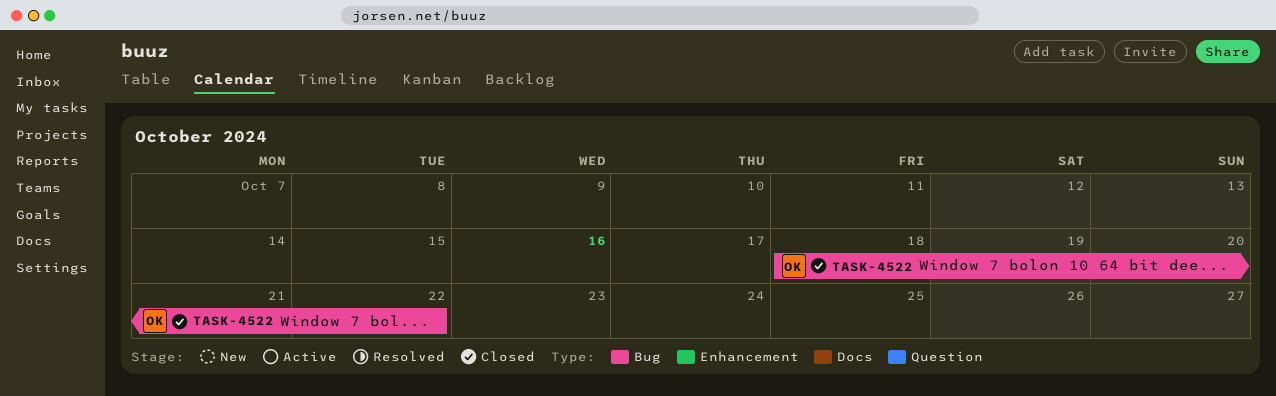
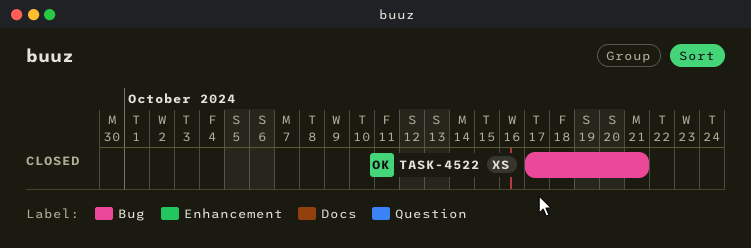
TASK-4522, start: Oct 18 -> Oct 17
TASK-4522, due: Oct 22 -> Oct 21

